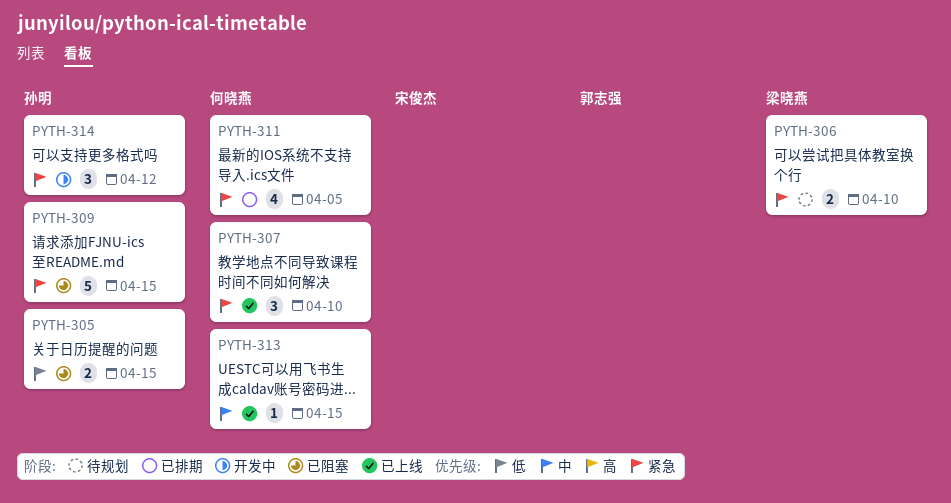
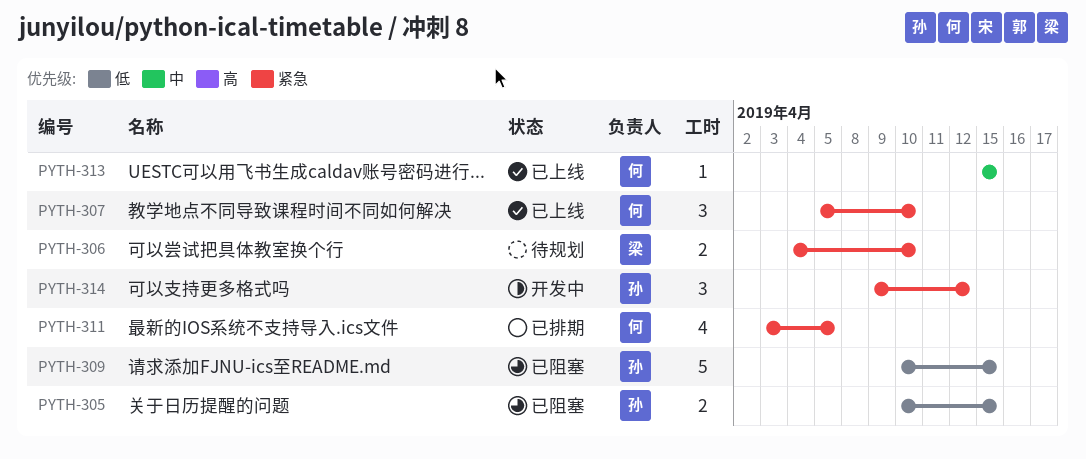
PYTH-309, priority: 紧急 -> 低

